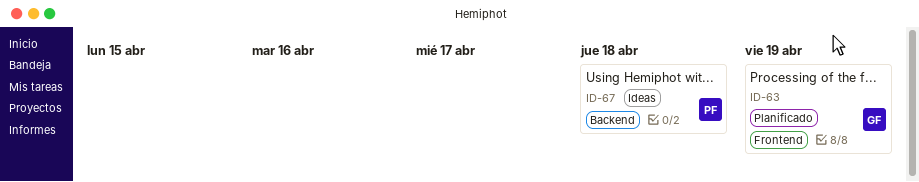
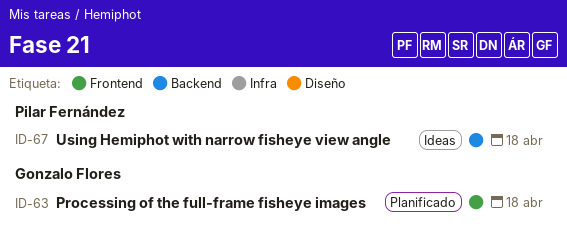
ID-63, due: Apr 19 -> Apr 18

